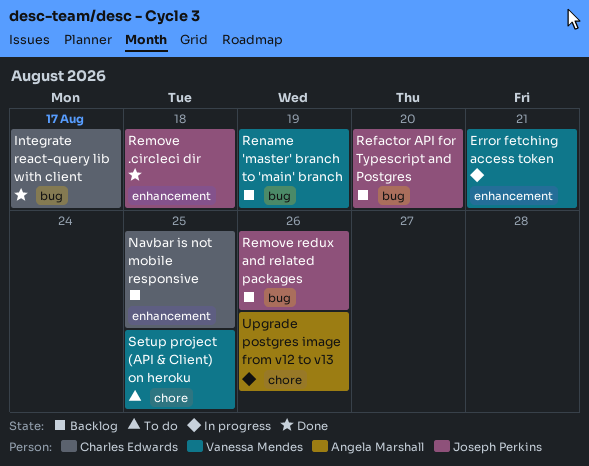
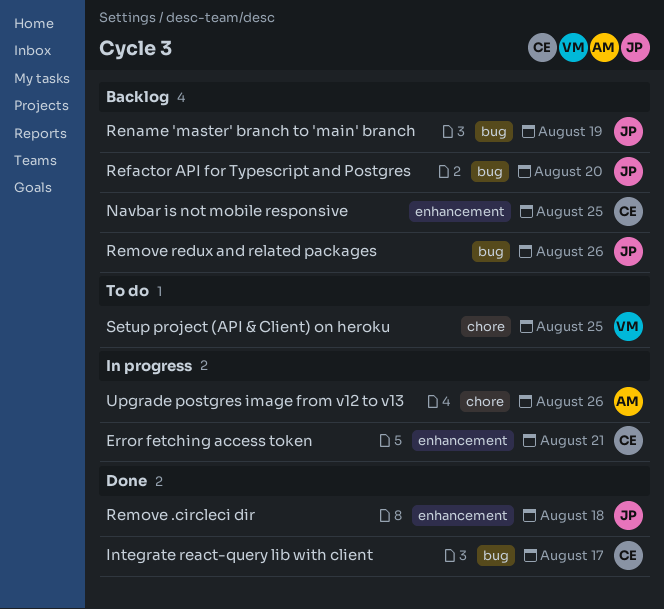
Error fetching access token, owner: Vanessa Mendes -> Charles Edwards
Rename 'master' branch to 'main' branch, owner: Vanessa Mendes -> Joseph Perkins

